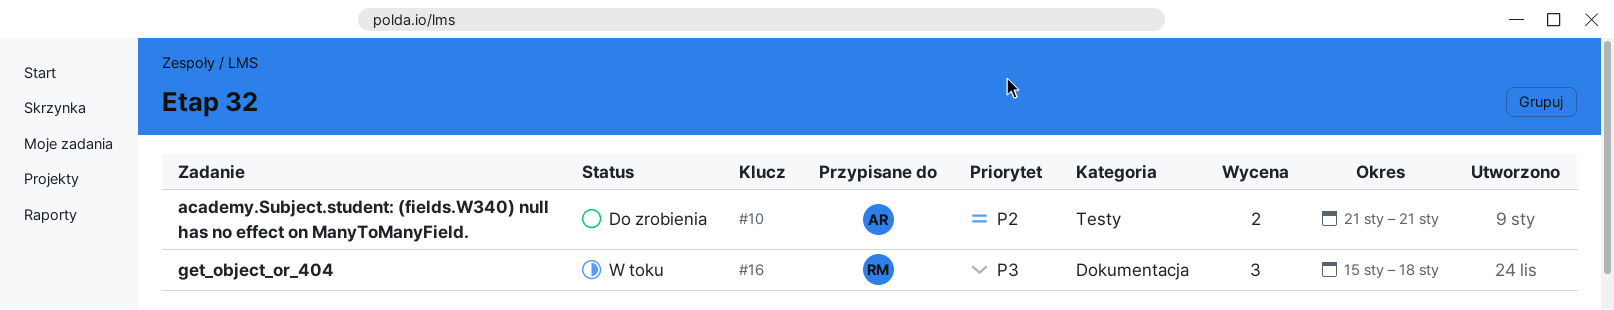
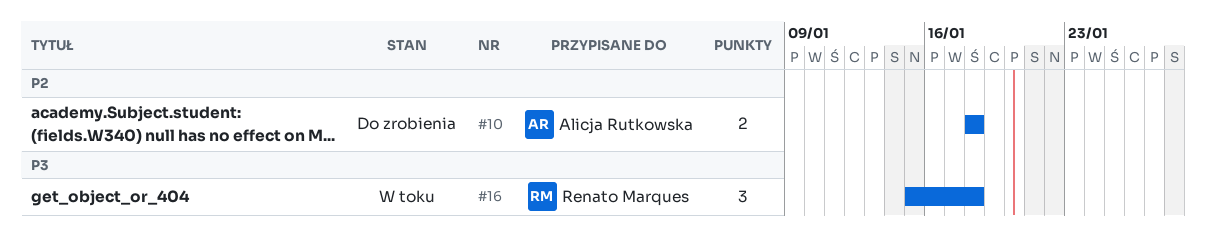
#10, start: Jan 21 -> Jan 18
#10, due: Jan 21 -> Jan 18

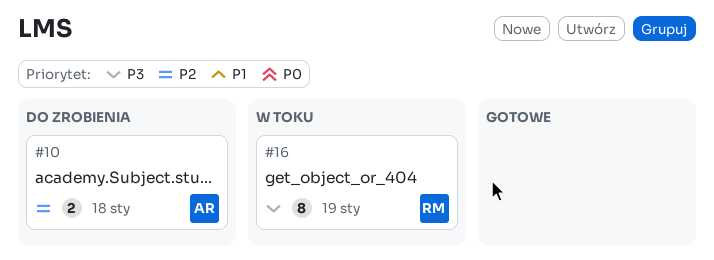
#16, estimate: 3 -> 8
#16, due: Jan 18 -> Jan 19

